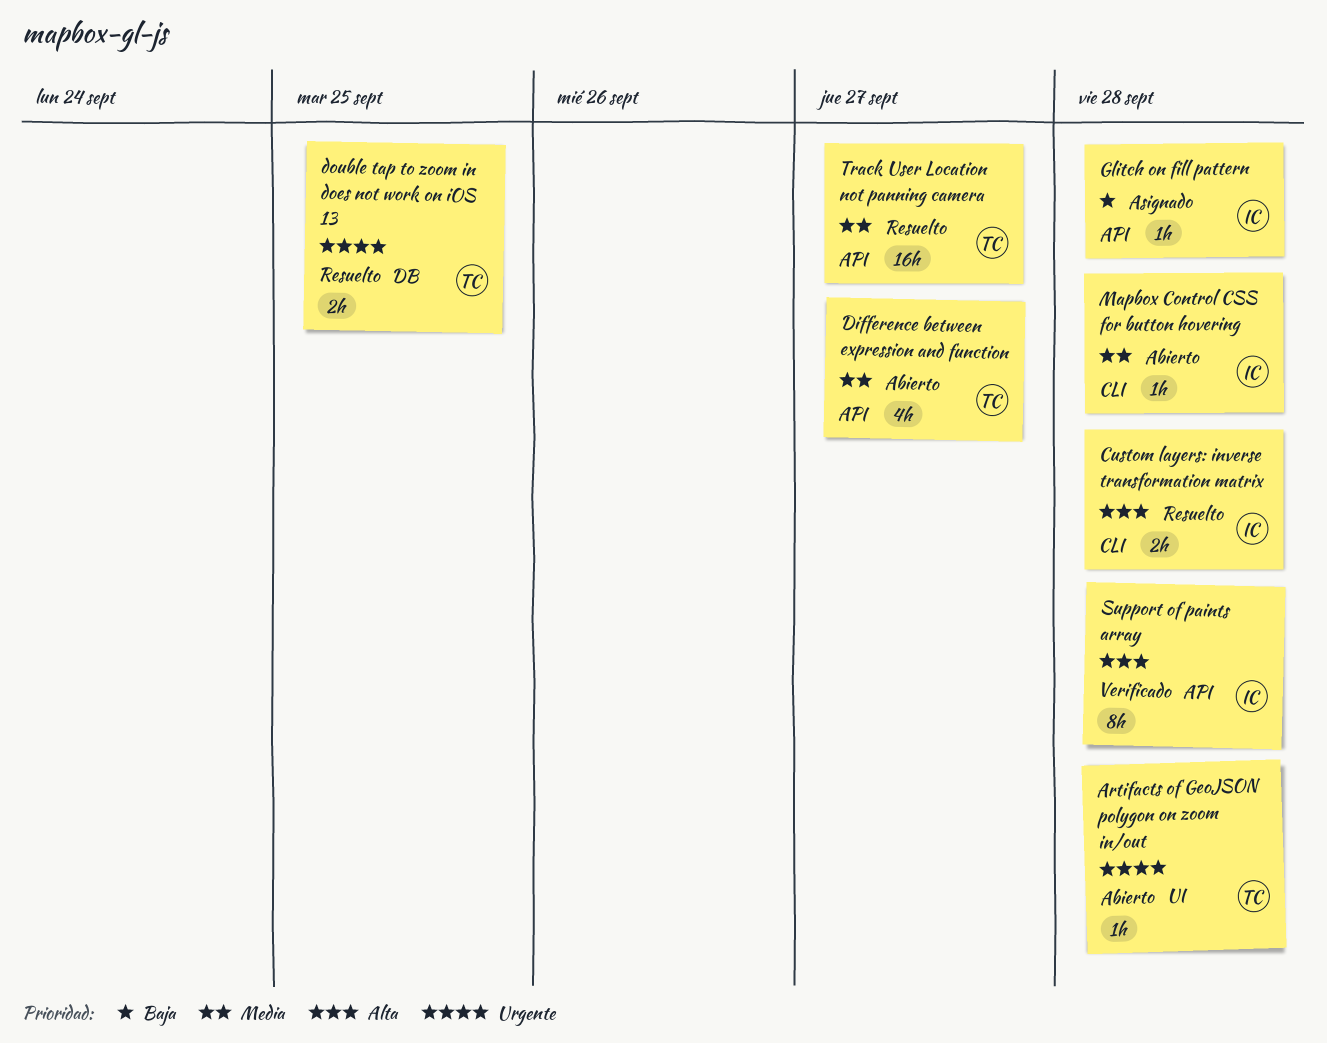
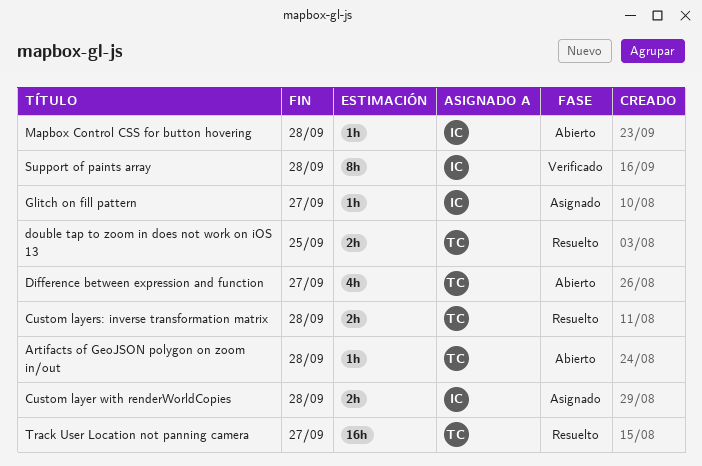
Custom layer with renderWorldCopies: none -> present
Custom layers: inverse transformation matrix, owner: IC -> TC
Glitch on fill pattern, due: Sep 28 -> Sep 27

